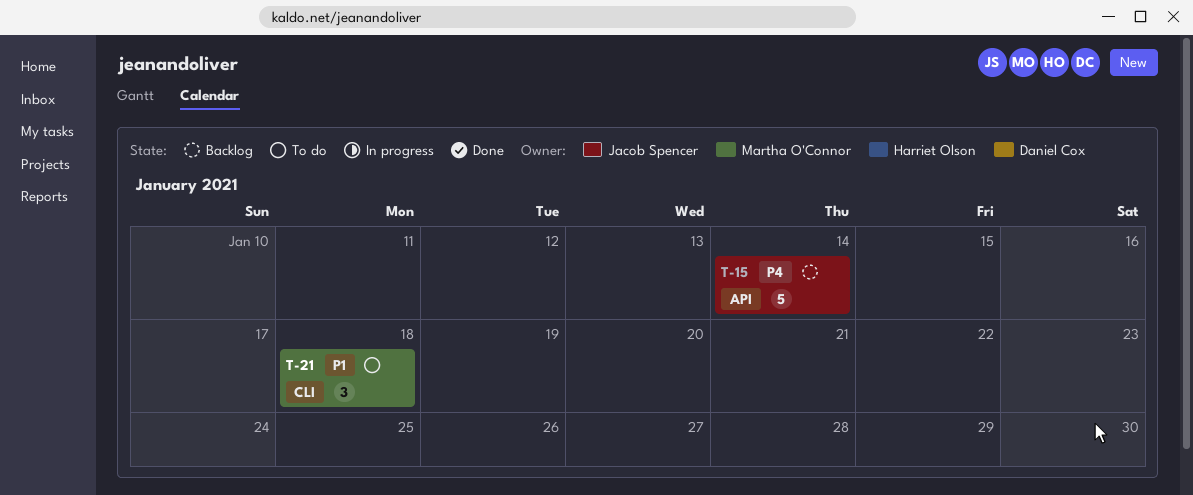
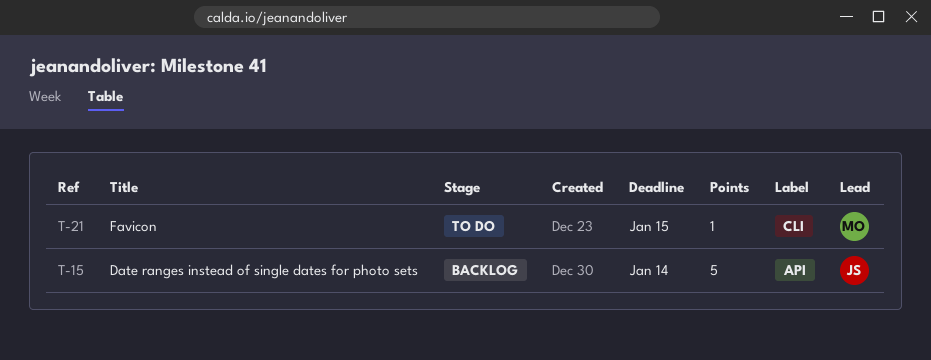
T-21, estimate: 3 -> 1
T-21, due: Jan 18 -> Jan 15

